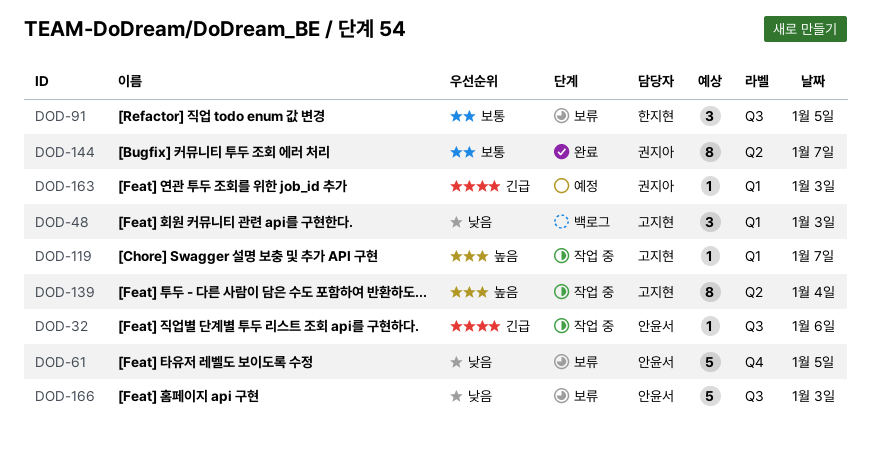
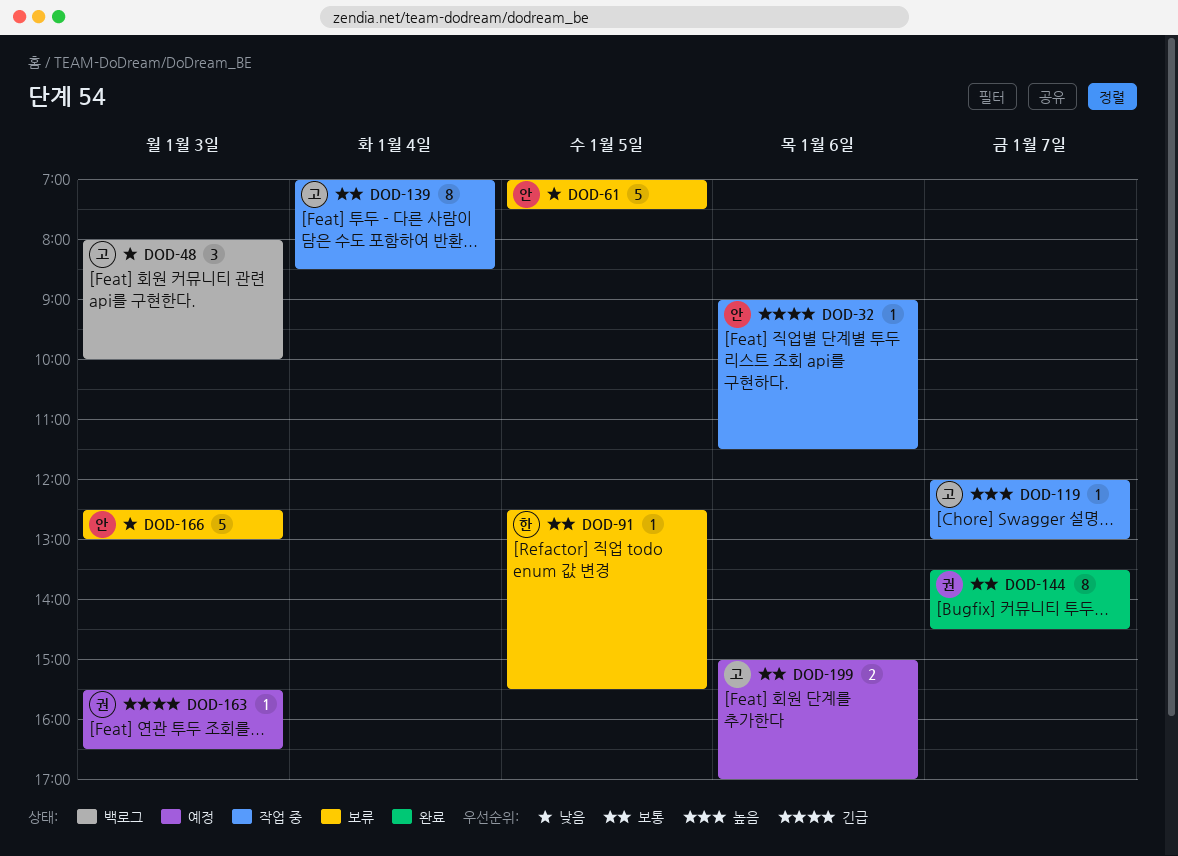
DOD-91, estimate: 3 -> 1
DOD-139, priority: 높음 -> 보통
DOD-199: none -> present

